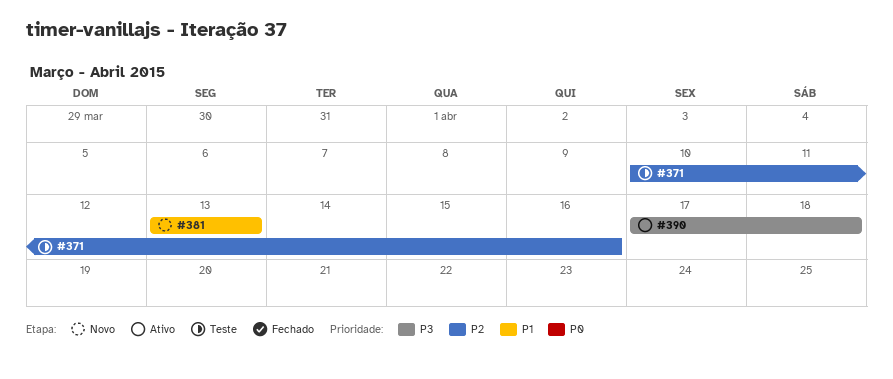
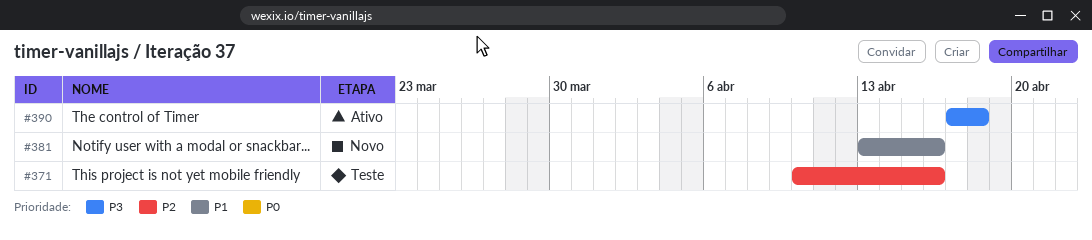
#381, due: Apr 13 -> Apr 16

